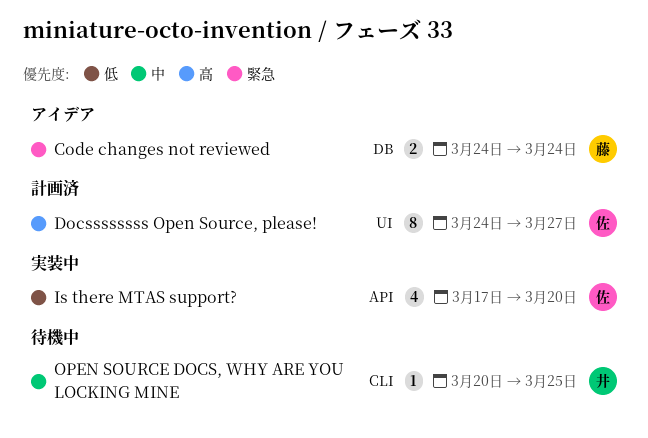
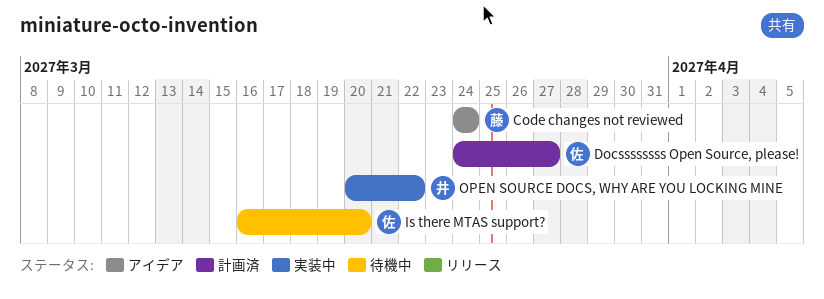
Is there MTAS support?, status: 実装中 -> 待機中
Is there MTAS support?, start: Mar 17 -> Mar 16
OPEN SOURCE DOCS, WHY ARE YOU LOCKING MINE, status: 待機中 -> 実装中
OPEN SOURCE DOCS, WHY ARE YOU LOCKING MINE, due: Mar 25 -> Mar 22

